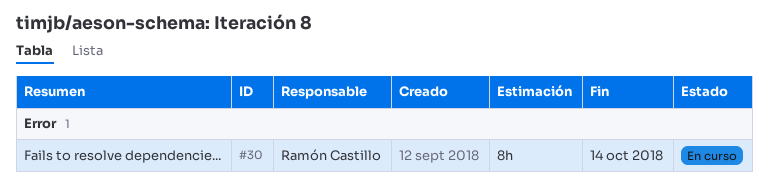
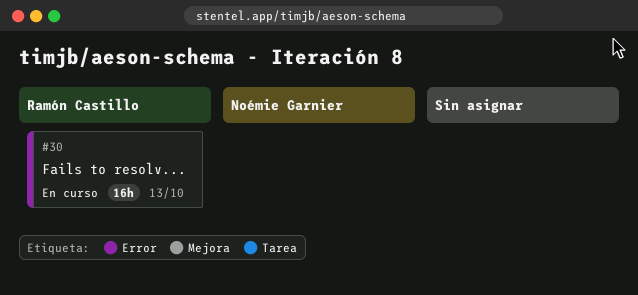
#30, estimate: 8h -> 16h
#30, due: Oct 14 -> Oct 13

